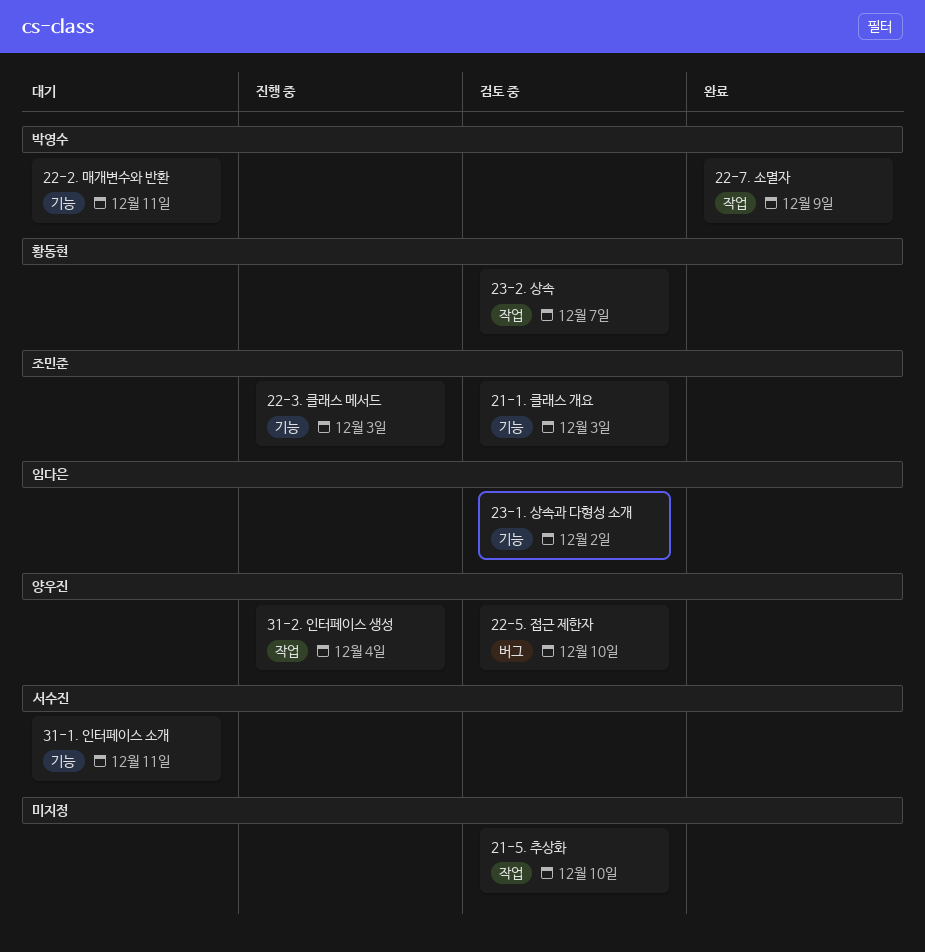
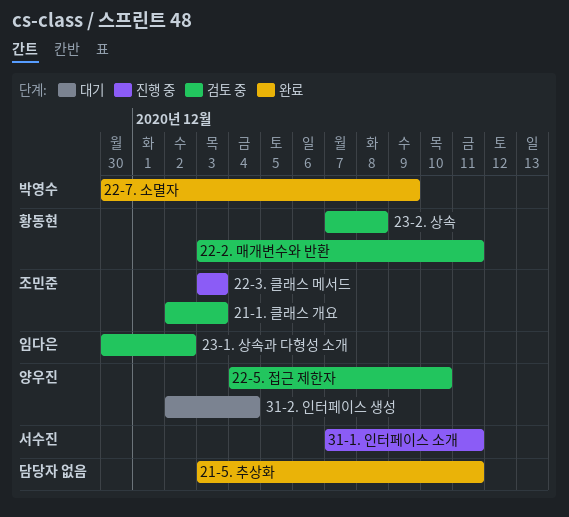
21-5. 추상화, status: 검토 중 -> 완료
21-5. 추상화, due: Dec 10 -> Dec 11
22-2. 매개변수와 반환, status: 대기 -> 검토 중
22-2. 매개변수와 반환, owner: 박영수 -> 황동현
23-2. 상속, due: Dec 7 -> Dec 8
31-1. 인터페이스 소개, status: 대기 -> 진행 중
31-2. 인터페이스 생성, status: 진행 중 -> 대기

